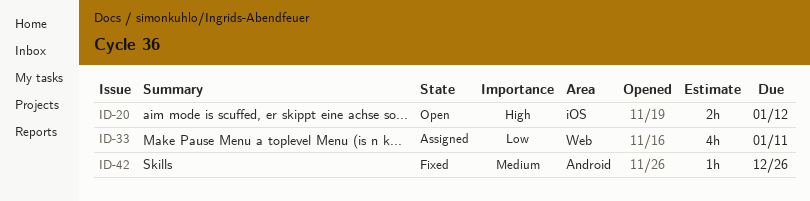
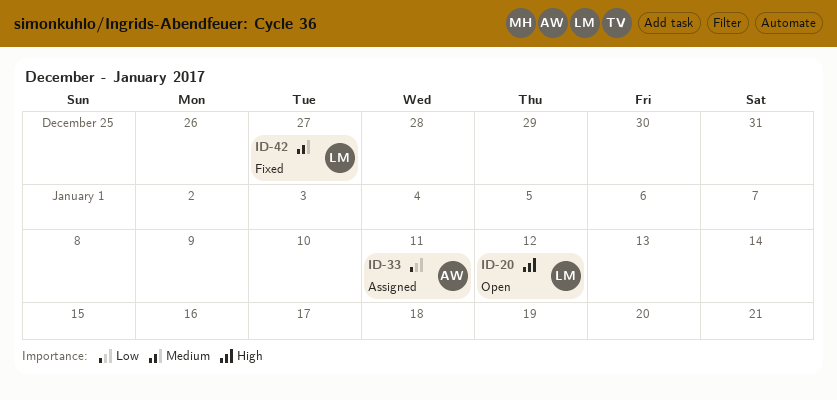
ID-42, due: Dec 26 -> Dec 27

